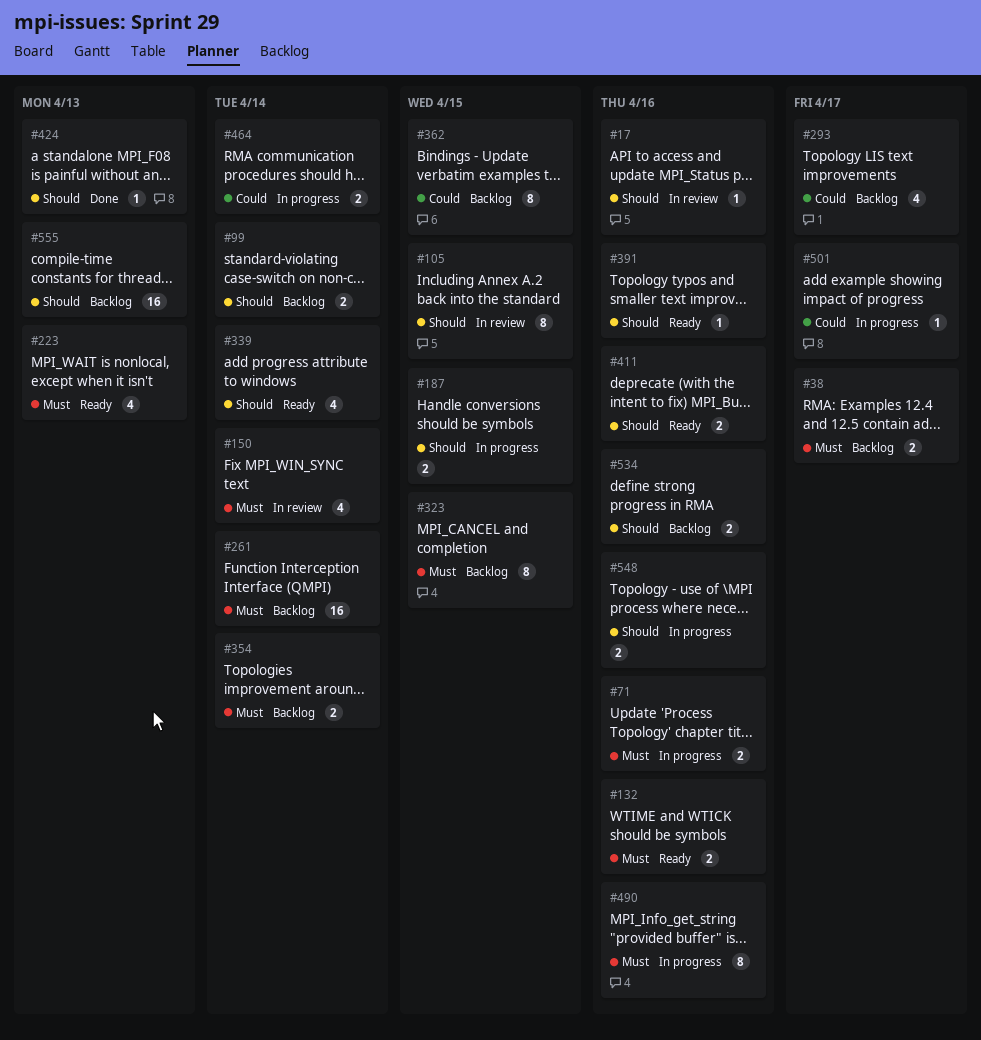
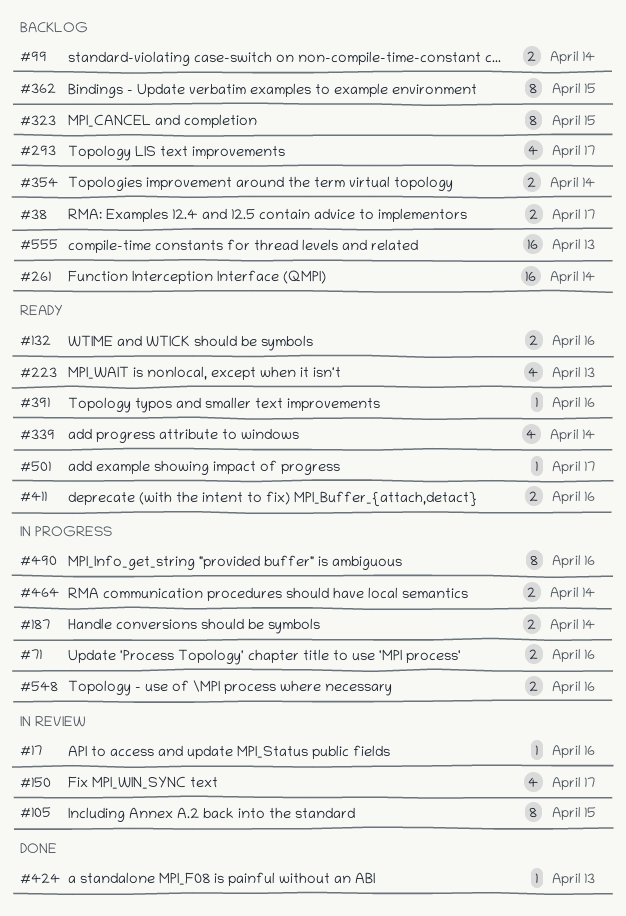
#150, due: Apr 14 -> Apr 17
#187, due: Apr 15 -> Apr 14
#501, status: In progress -> Ready
#534: present -> none

